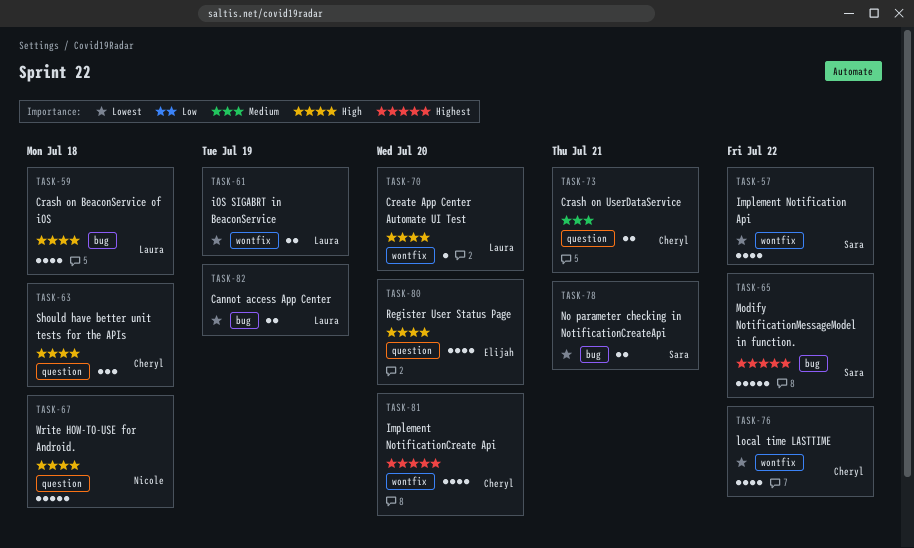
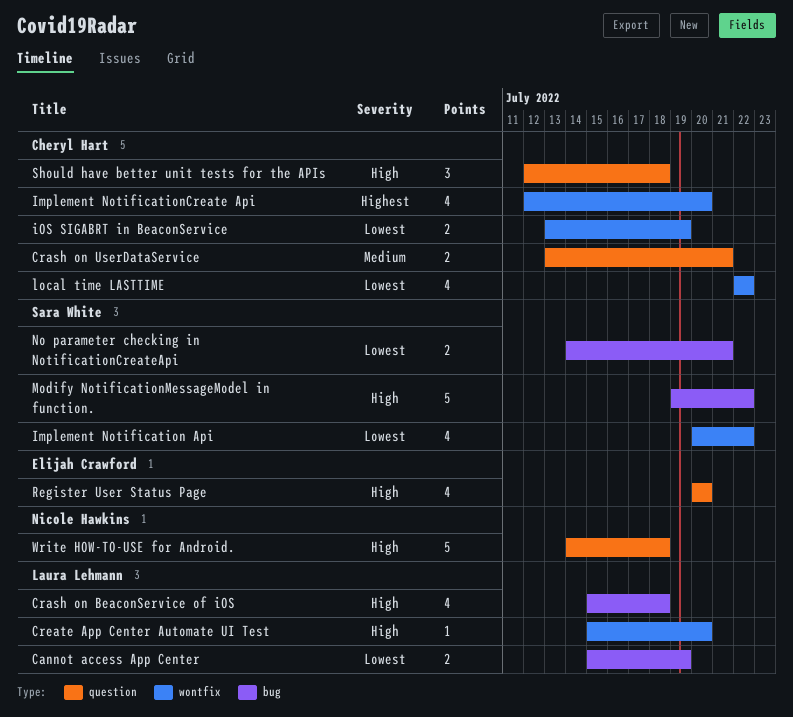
iOS SIGABRT in BeaconService, owner: Laura Lehmann -> Cheryl Hart
Modify NotificationMessageModel in function., priority: Highest -> High

